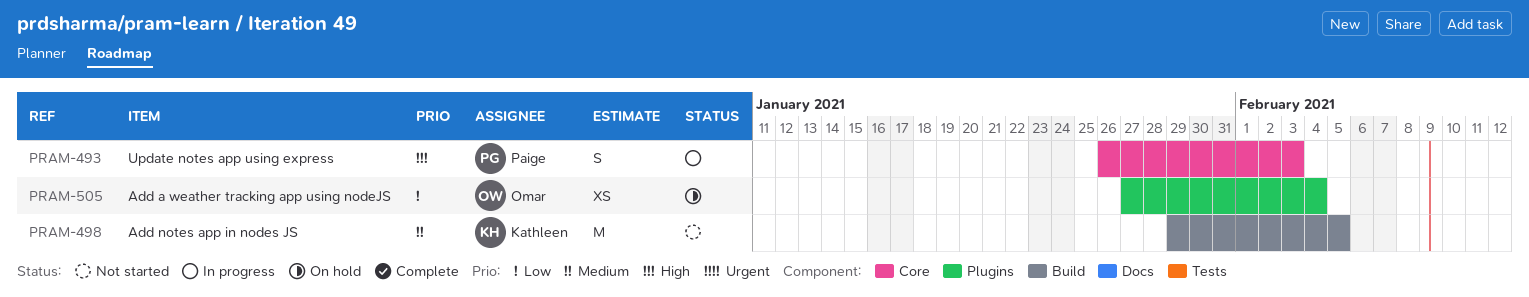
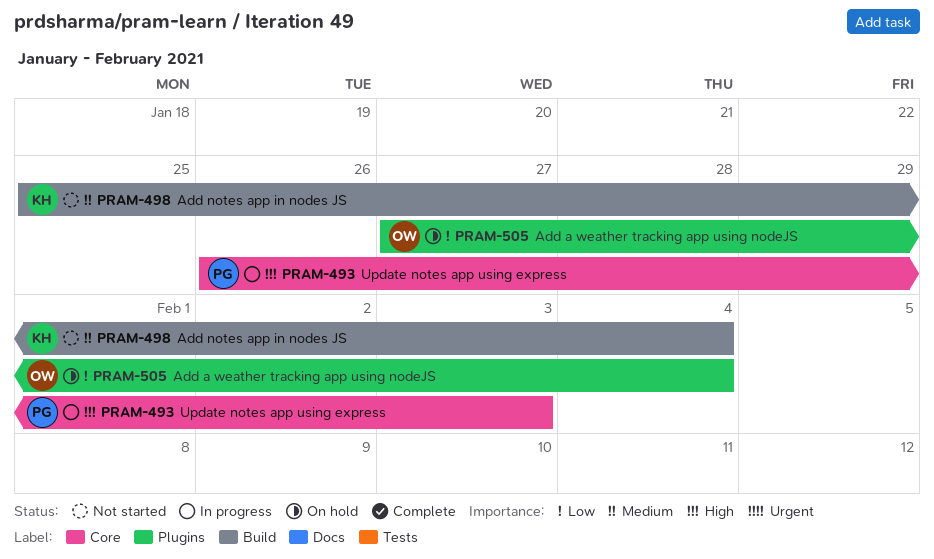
PRAM-498, start: Jan 29 -> Jan 25
PRAM-498, due: Feb 5 -> Feb 4

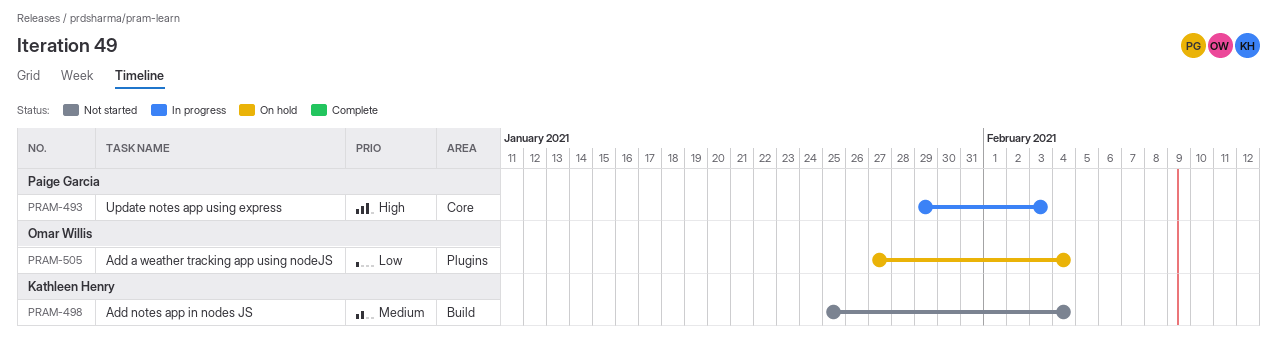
PRAM-493, start: Jan 26 -> Jan 29

